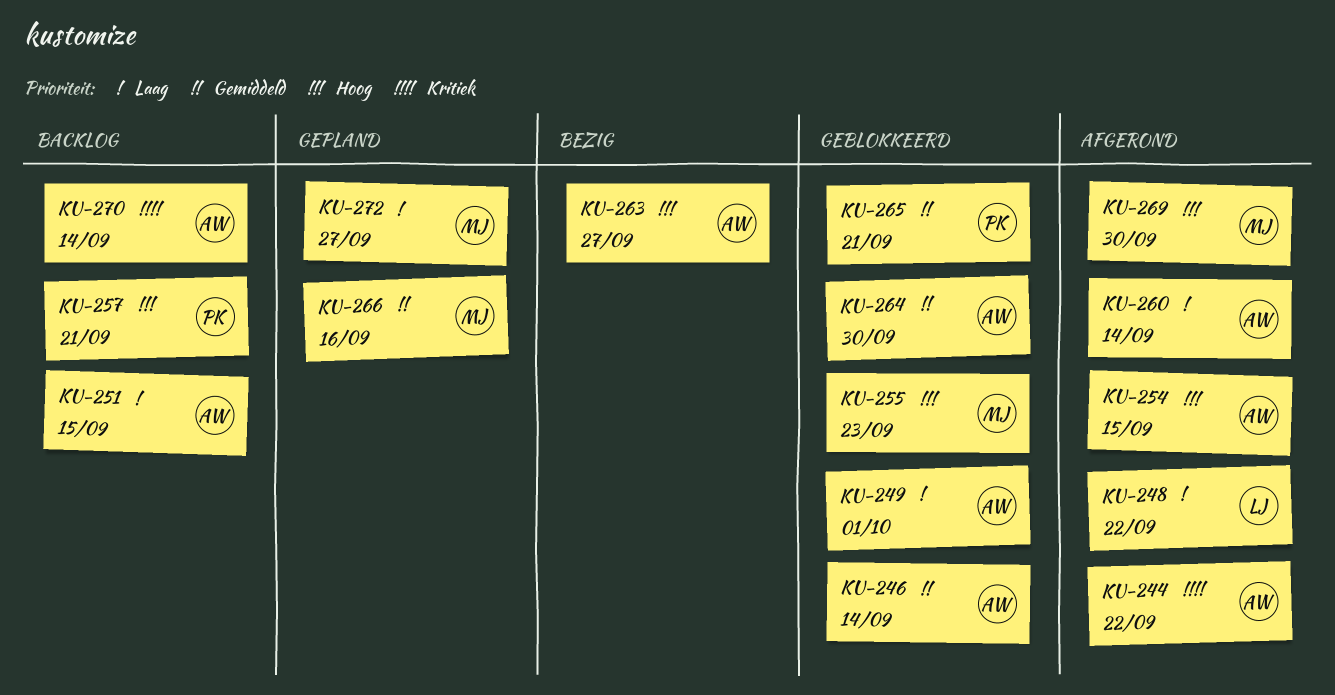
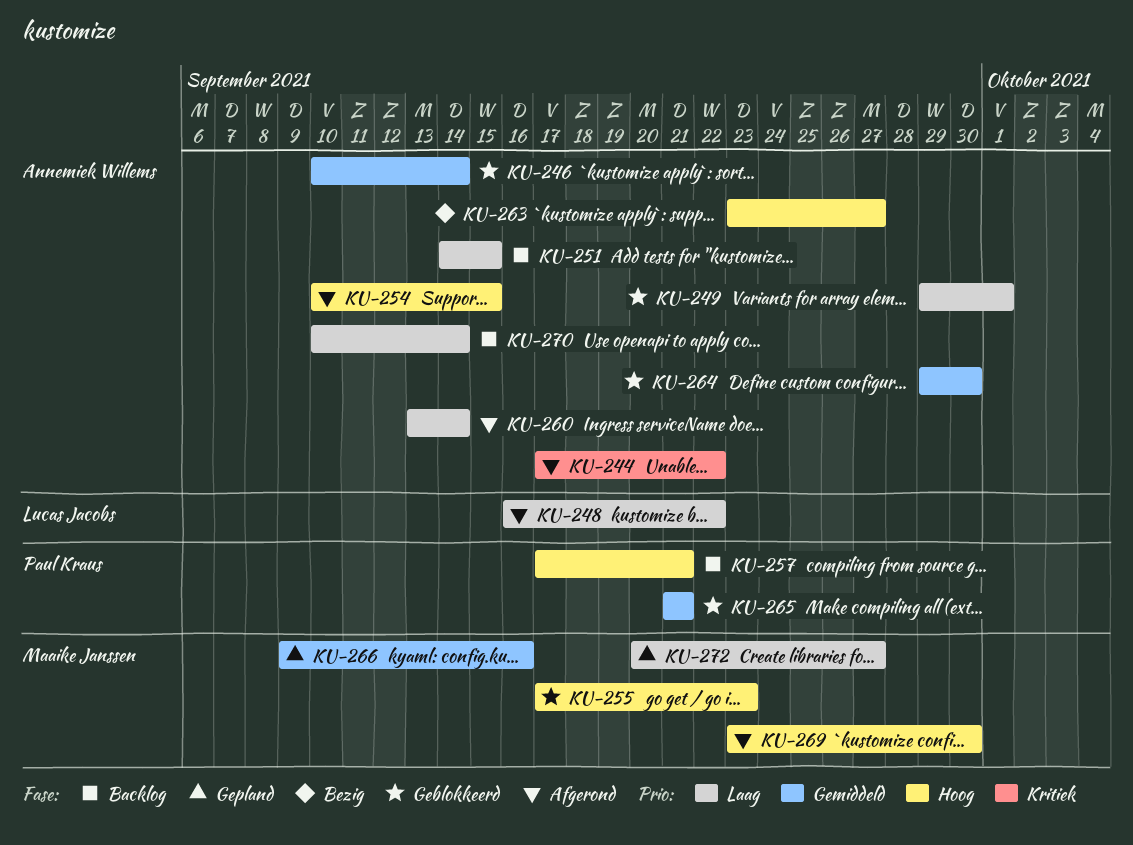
KU-270, priority: Kritiek -> Laag

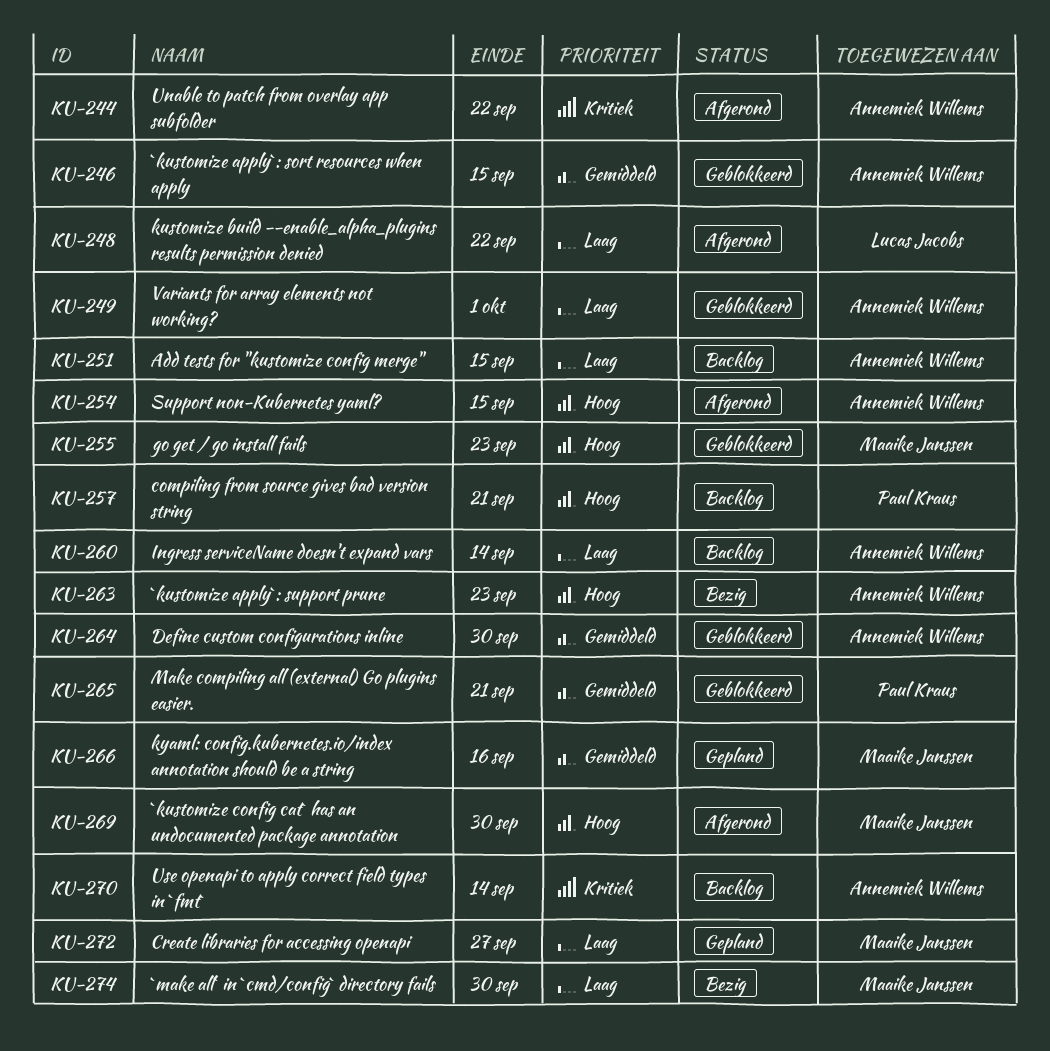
KU-246, due: Sep 14 -> Sep 15
KU-260, status: Afgerond -> Backlog
KU-263, due: Sep 27 -> Sep 23
KU-270, priority: Laag -> Kritiek
KU-274: none -> present

